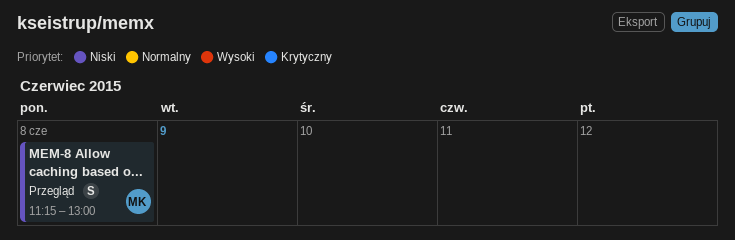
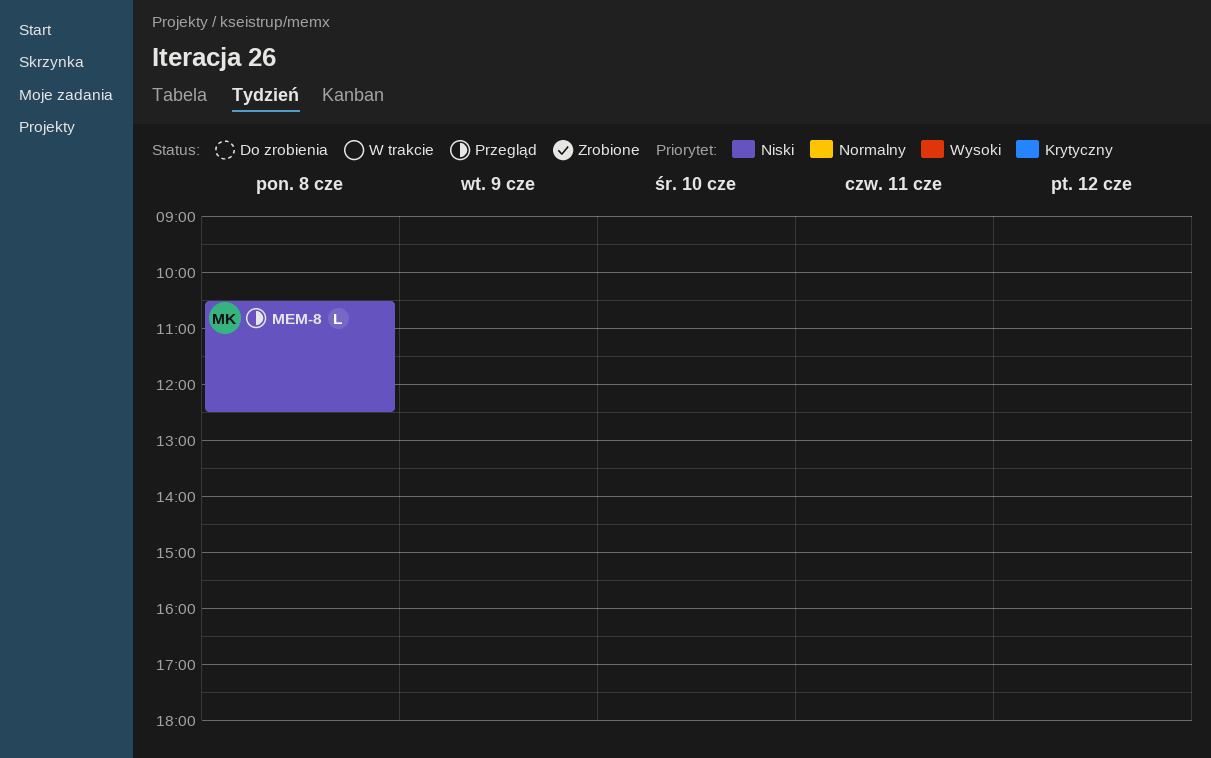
MEM-8, estimate: S -> L
MEM-8, begins: 11:15 -> 10:30
MEM-8, ends: 13:00 -> 12:30

